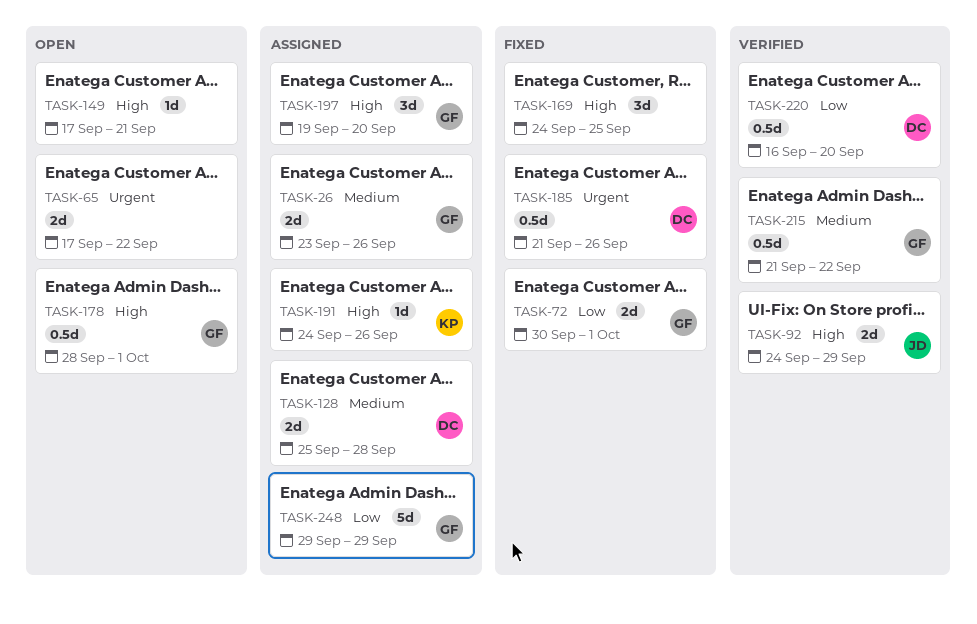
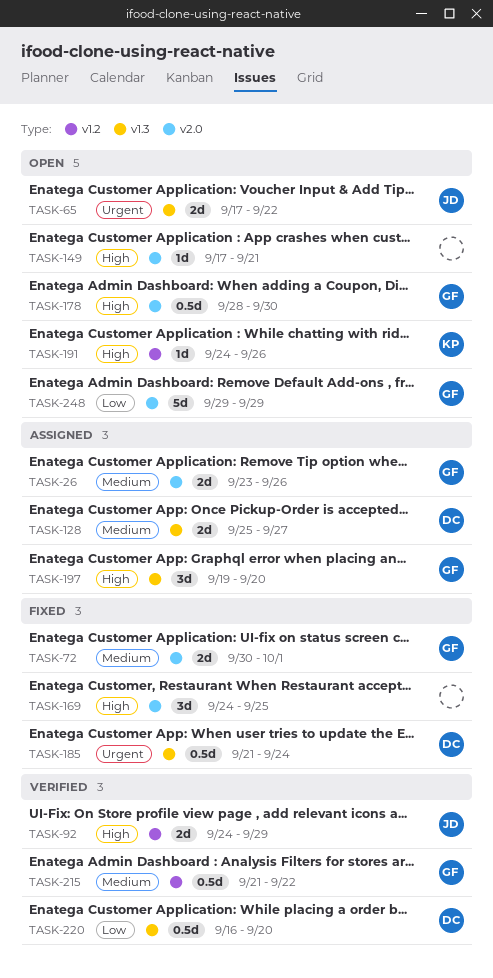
TASK-65, owner: none -> JD
TASK-72, priority: Low -> Medium
TASK-128, due: Sep 28 -> Sep 27
TASK-178, due: Oct 1 -> Sep 30
TASK-185, due: Sep 26 -> Sep 24
TASK-191, status: Assigned -> Open
TASK-248, status: Assigned -> Open

